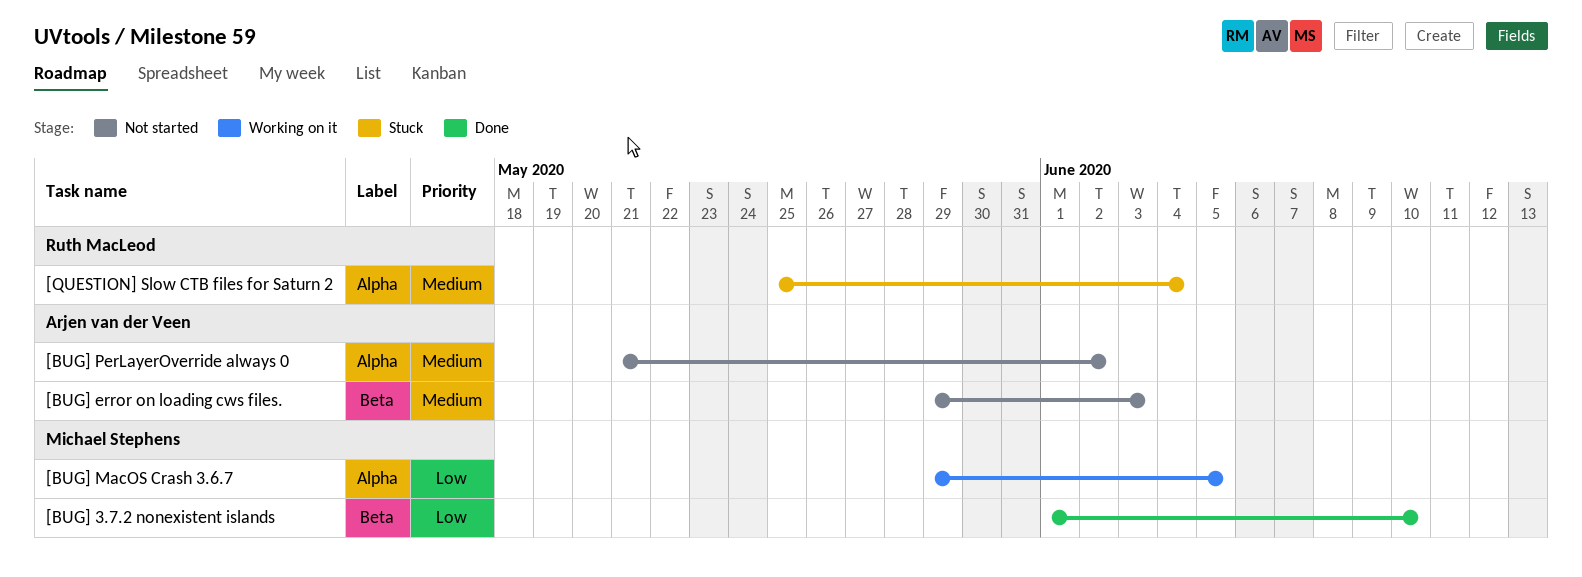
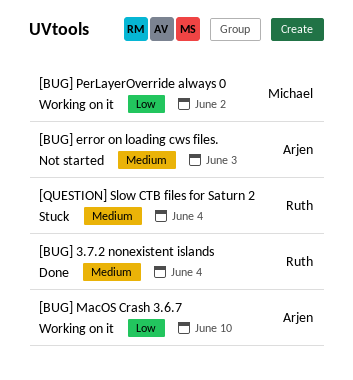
[BUG] 3.7.2 nonexistent islands, owner: Michael Stephens -> Ruth MacLeod
[BUG] 3.7.2 nonexistent islands, priority: Low -> Medium
[BUG] 3.7.2 nonexistent islands, due: Jun 10 -> Jun 4
[BUG] MacOS Crash 3.6.7, owner: Michael Stephens -> Arjen van der Veen
[BUG] MacOS Crash 3.6.7, due: Jun 5 -> Jun 10
[BUG] PerLayerOverride always 0, status: Not started -> Working on it
[BUG] PerLayerOverride always 0, owner: Arjen van der Veen -> Michael Stephens
[BUG] PerLayerOverride always 0, priority: Medium -> Low

